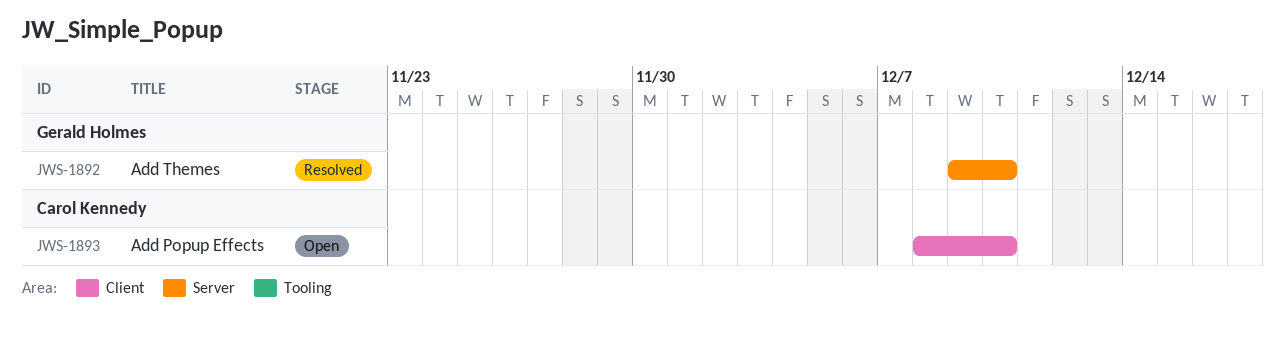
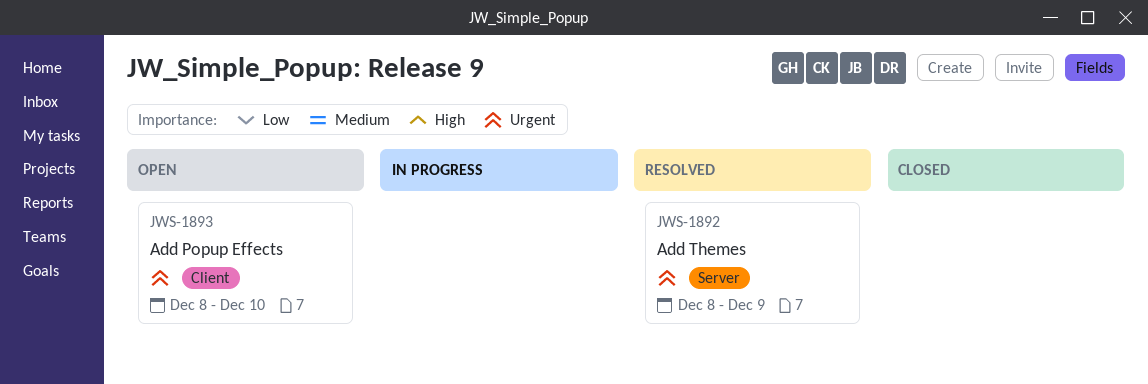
JWS-1892, start: Dec 9 -> Dec 8
JWS-1892, due: Dec 10 -> Dec 9

